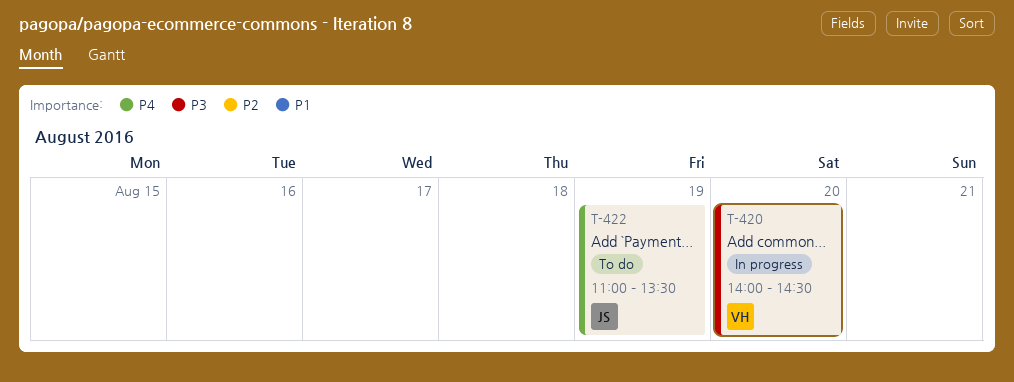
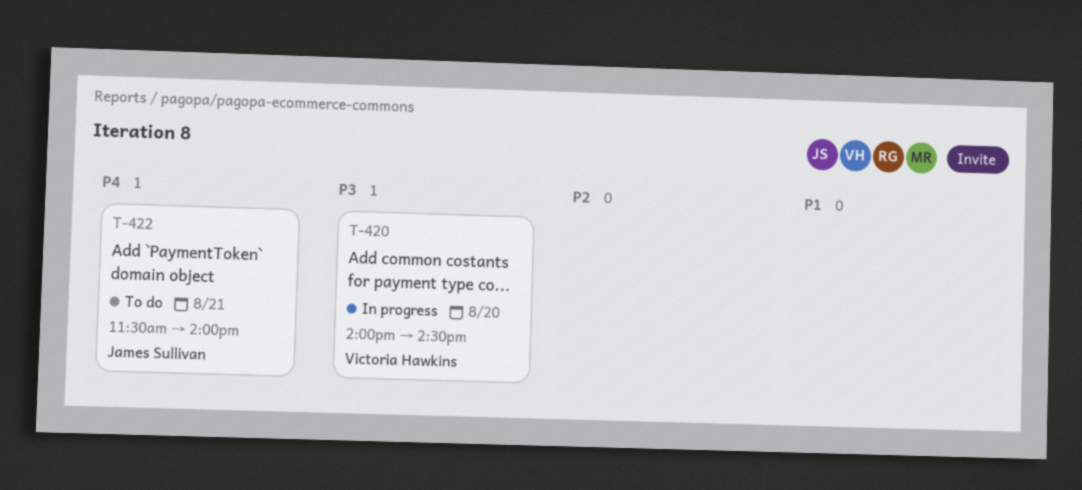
T-422, day: Aug 19 -> Aug 21
T-422, begins: 11:00 -> 11:30
T-422, ends: 13:30 -> 14:00

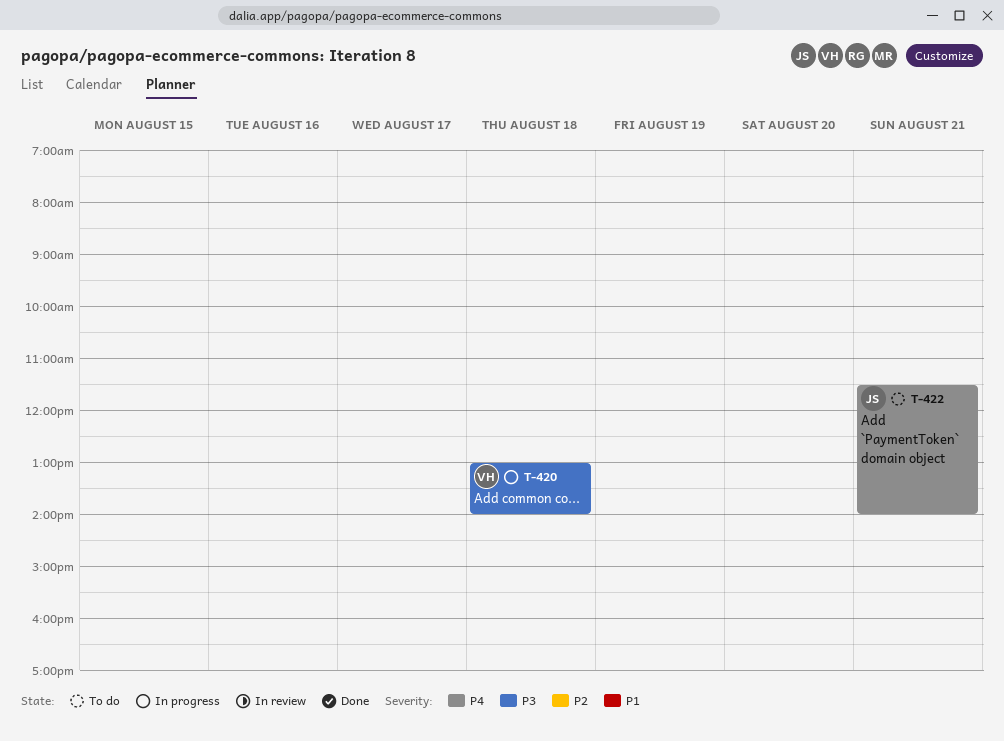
T-420, day: Aug 20 -> Aug 18
T-420, begins: 14:00 -> 13:00
T-420, ends: 14:30 -> 14:00

